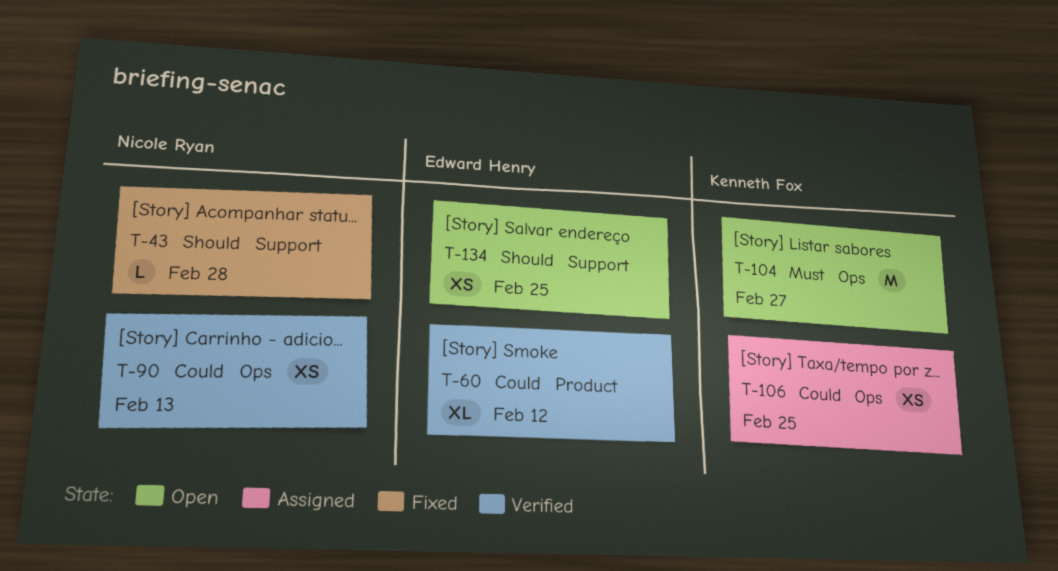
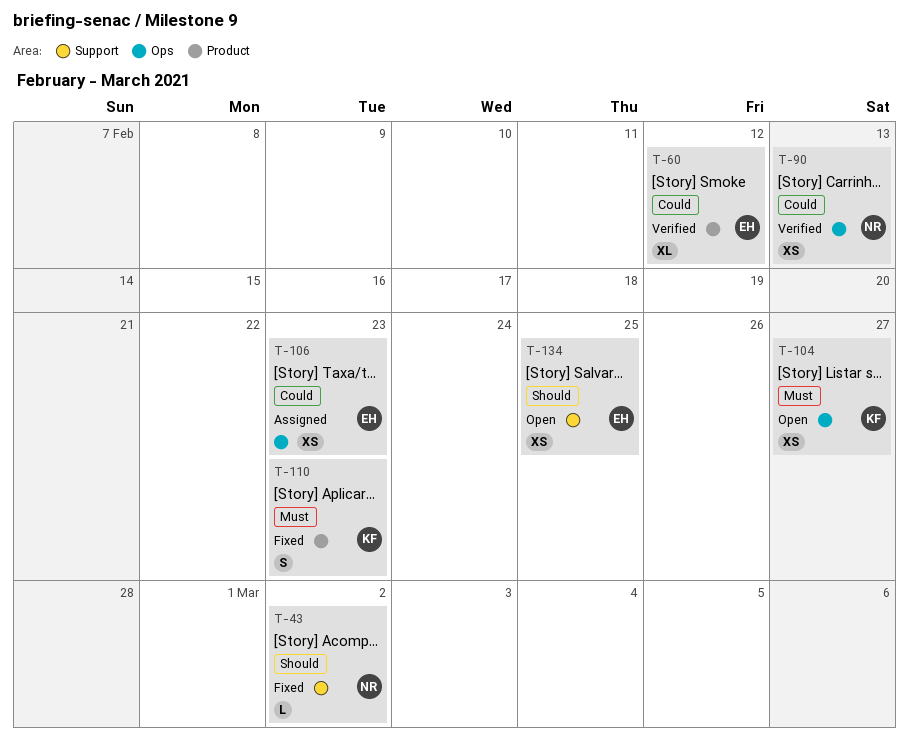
T-43, due: Feb 28 -> Mar 2
T-104, estimate: M -> XS
T-106, owner: Kenneth Fox -> Edward Henry
T-106, due: Feb 25 -> Feb 23
T-110: none -> present

